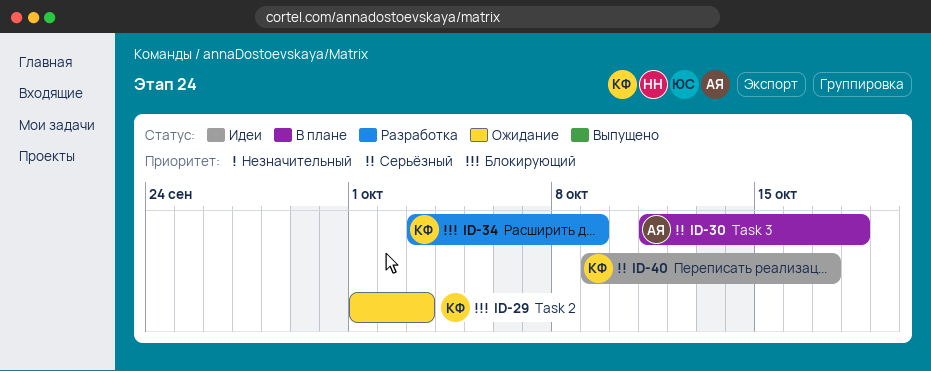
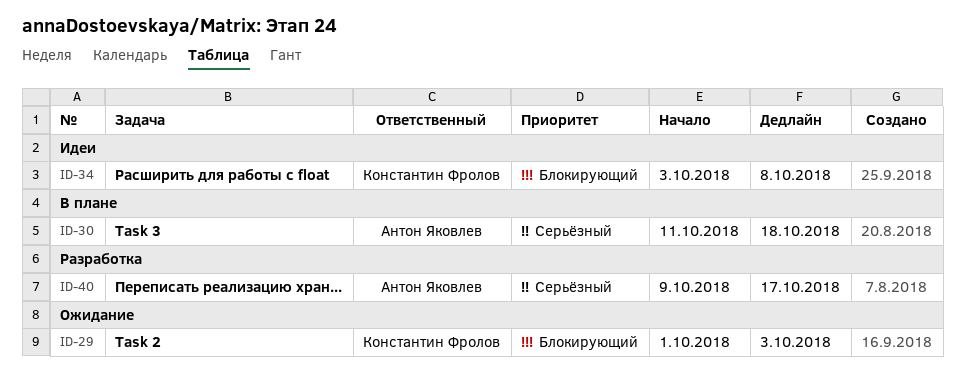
ID-34, status: Разработка -> Идеи
ID-34, due: Oct 9 -> Oct 8
ID-40, status: Идеи -> Разработка
ID-40, owner: Константин Фролов -> Антон Яковлев

